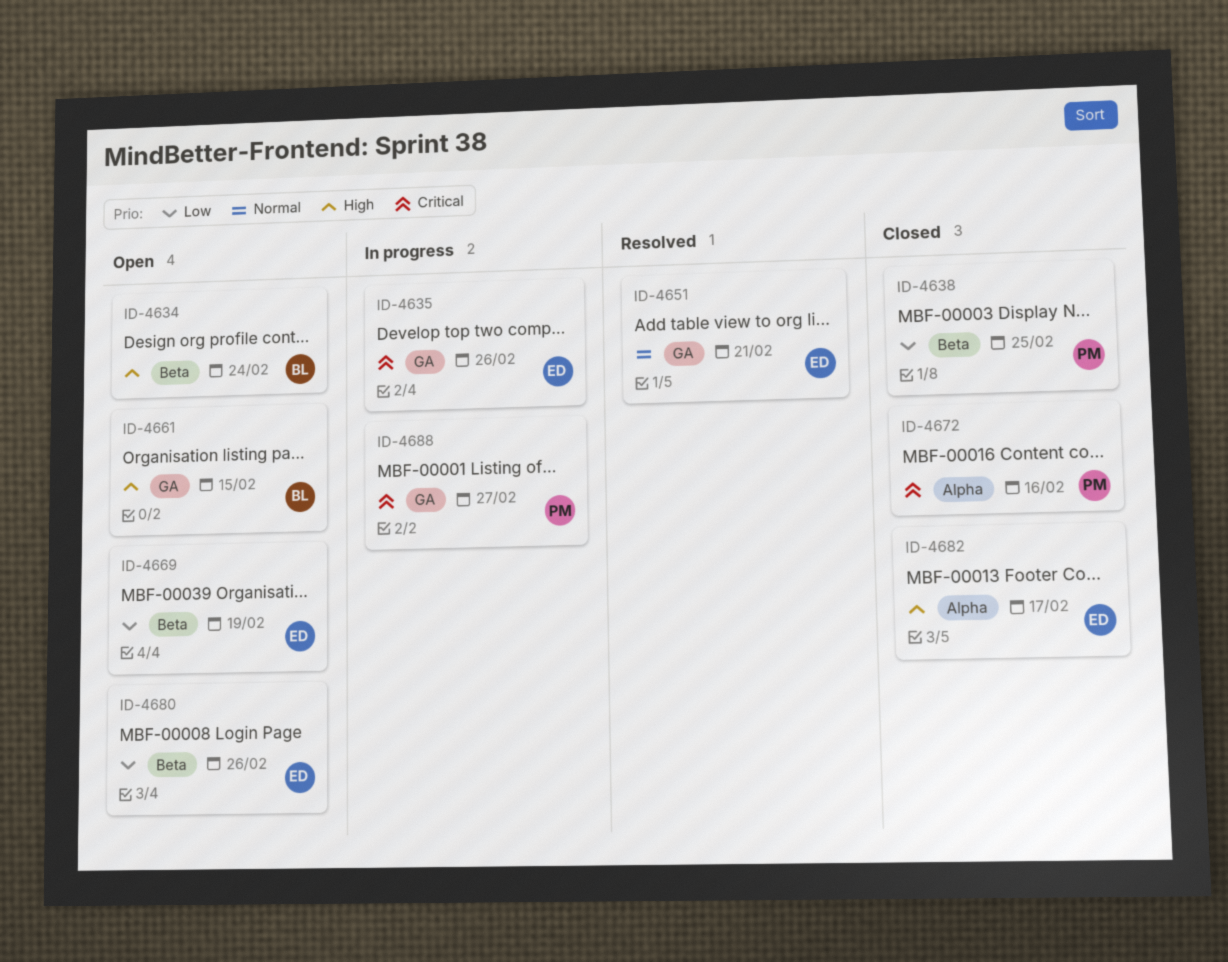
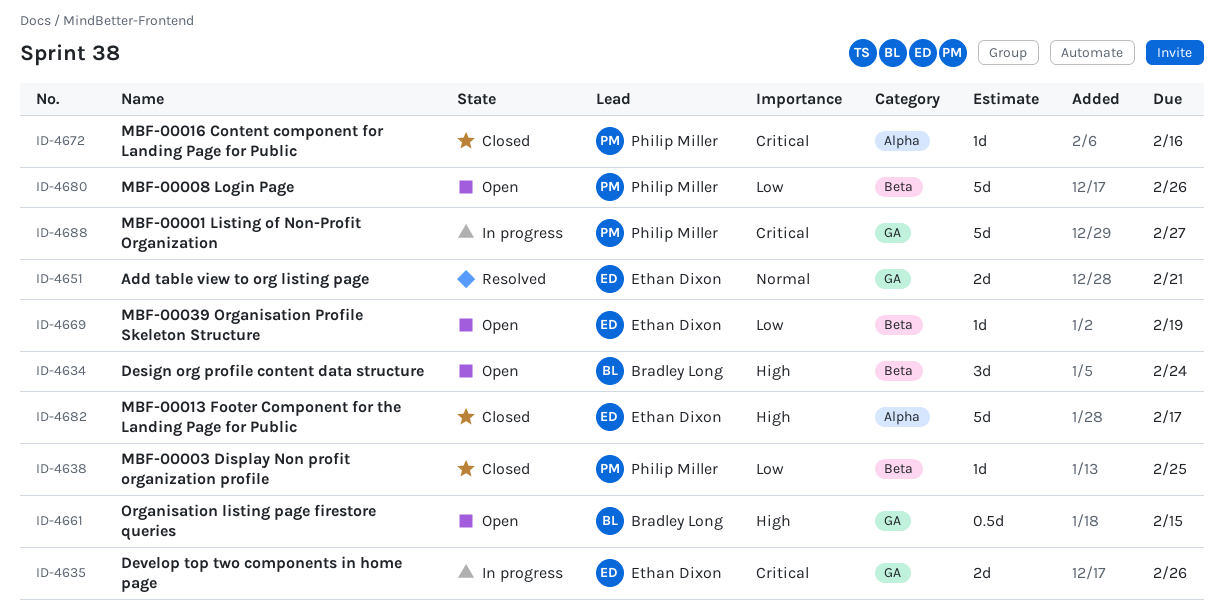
ID-4680, owner: Ethan Dixon -> Philip Miller

